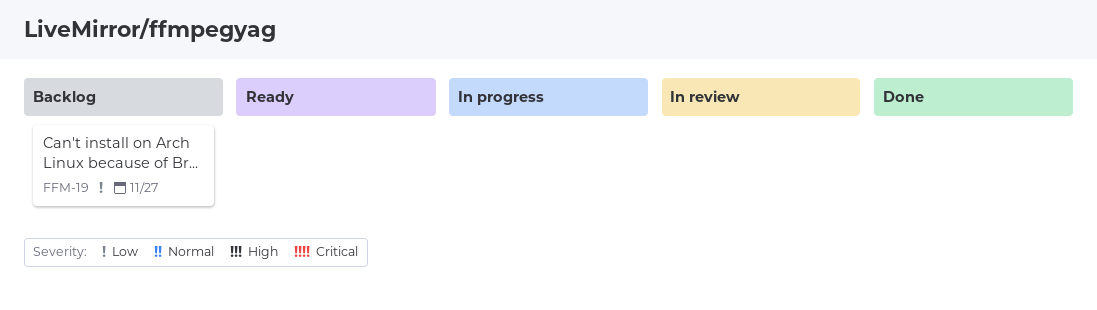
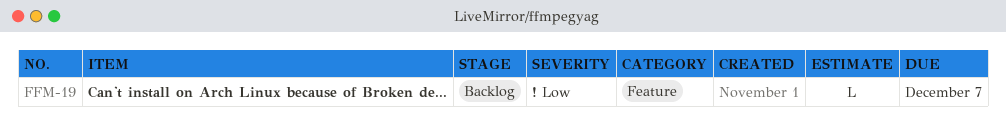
FFM-19, due: Nov 27 -> Dec 7

